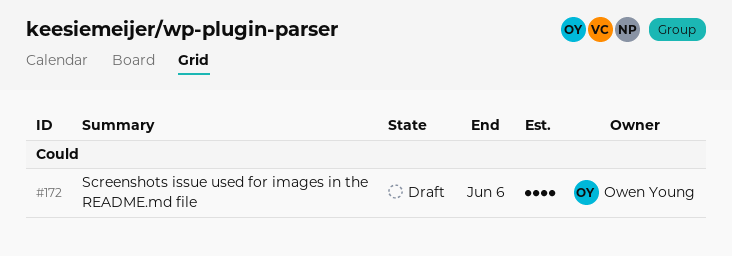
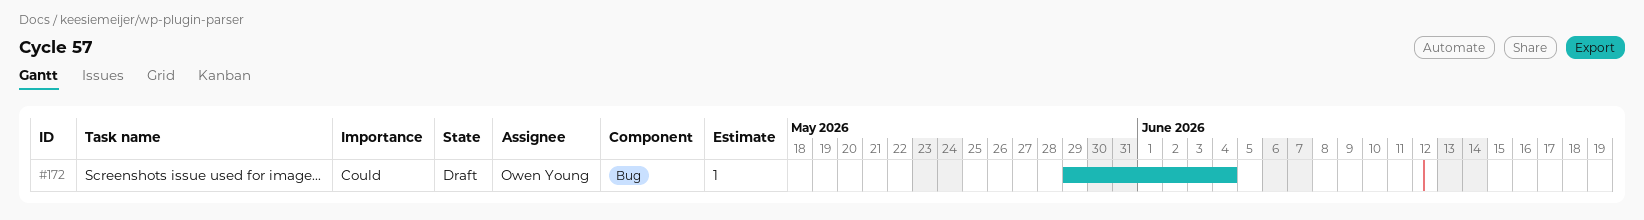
#172, estimate: 4 -> 1
#172, due: Jun 6 -> Jun 4

